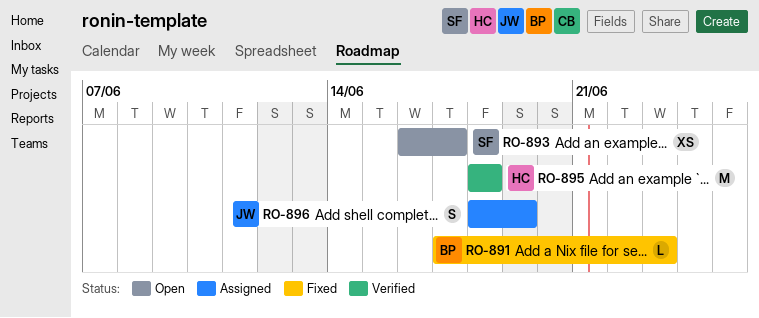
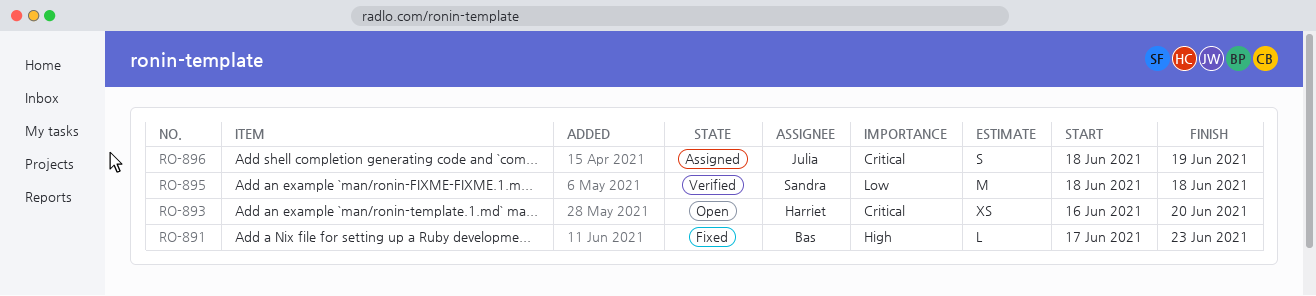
RO-893, owner: Sandra -> Harriet
RO-893, due: Jun 17 -> Jun 20
RO-895, owner: Harriet -> Sandra

